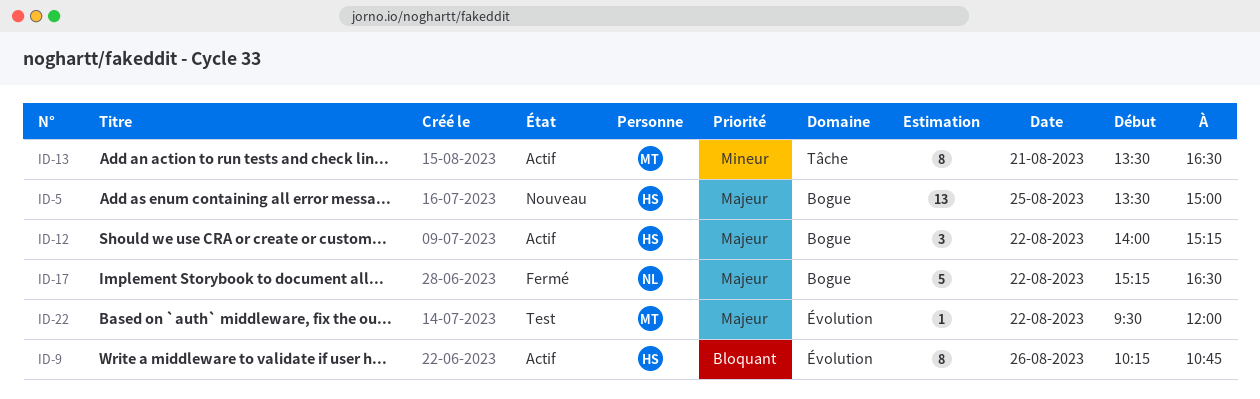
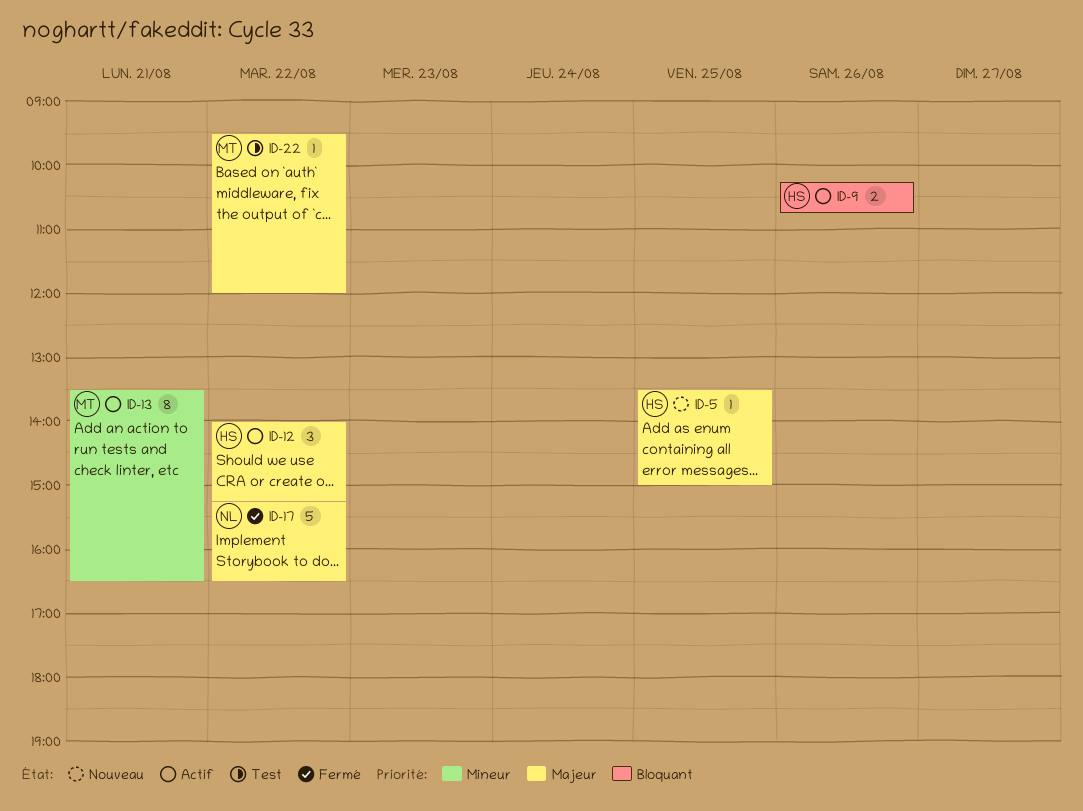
ID-5, estimate: 13 -> 1
ID-9, estimate: 8 -> 2

